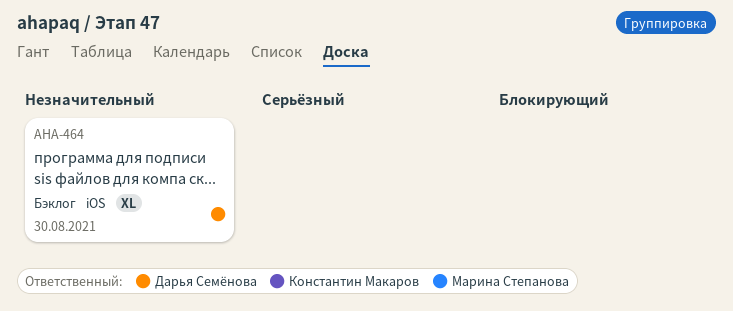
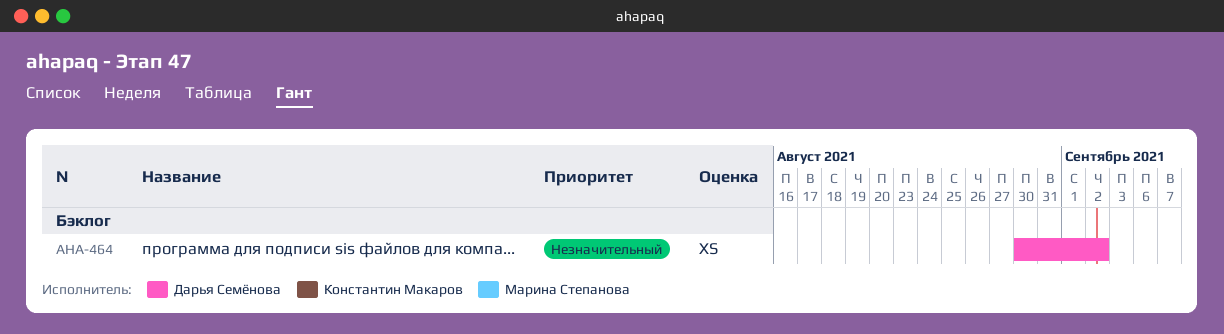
AHA-464, estimate: XL -> XS
AHA-464, due: Aug 30 -> Sep 2

